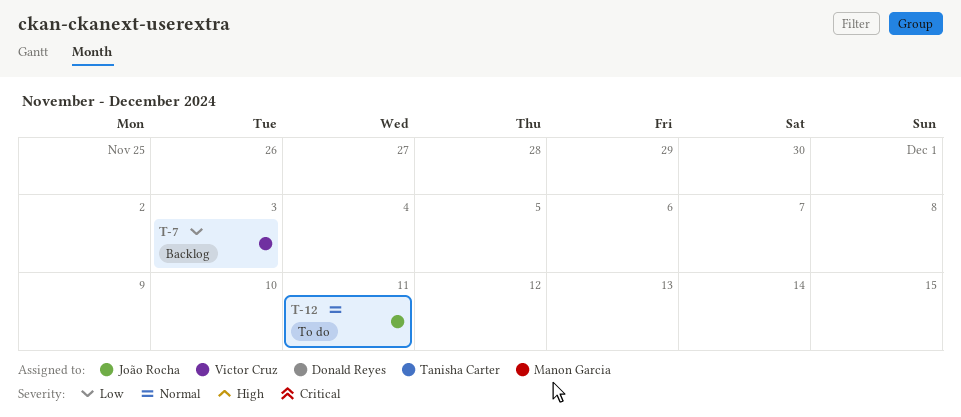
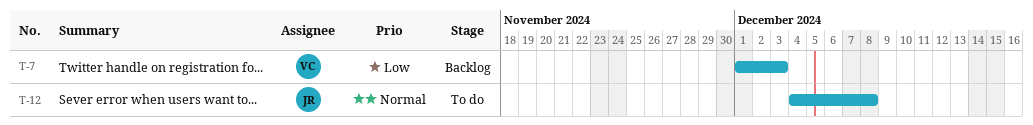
T-12, due: Dec 11 -> Dec 8

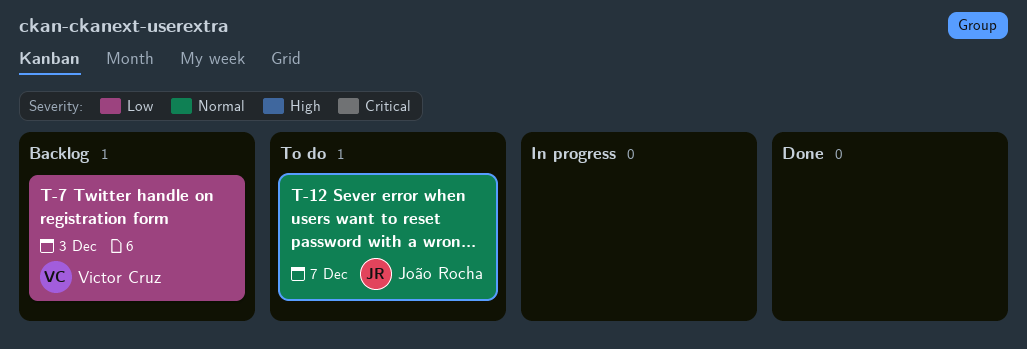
T-12, due: Dec 8 -> Dec 7

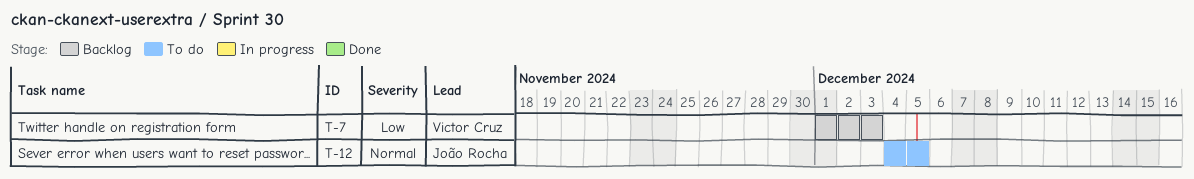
T-12, due: Dec 7 -> Dec 5

